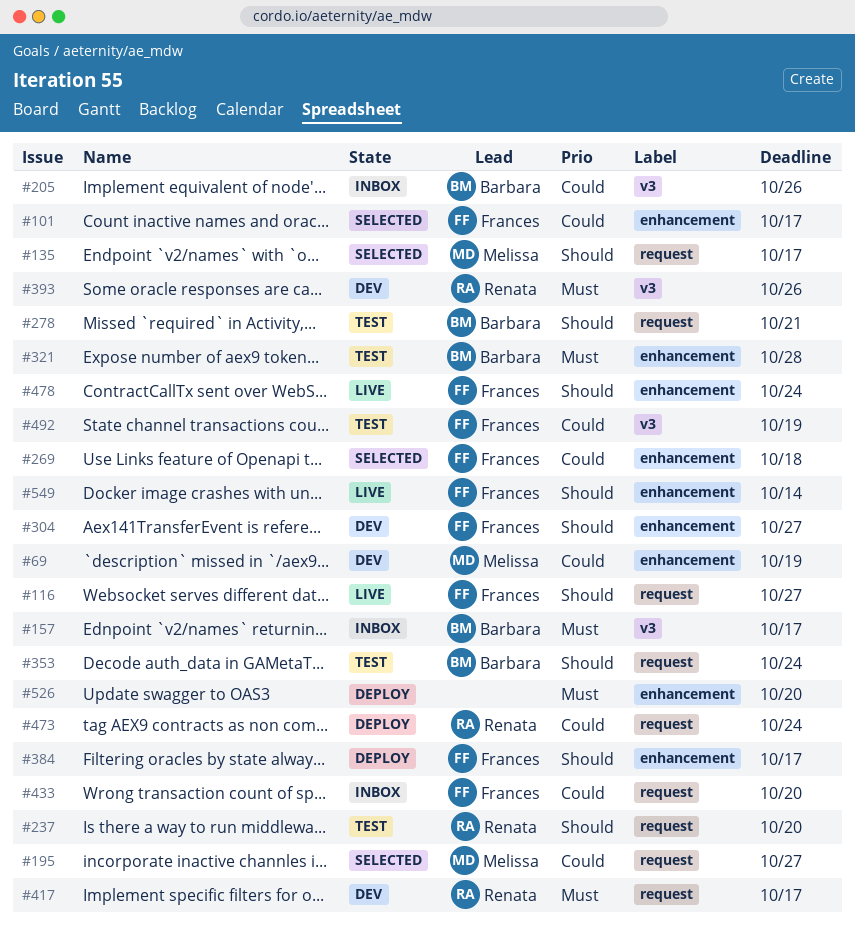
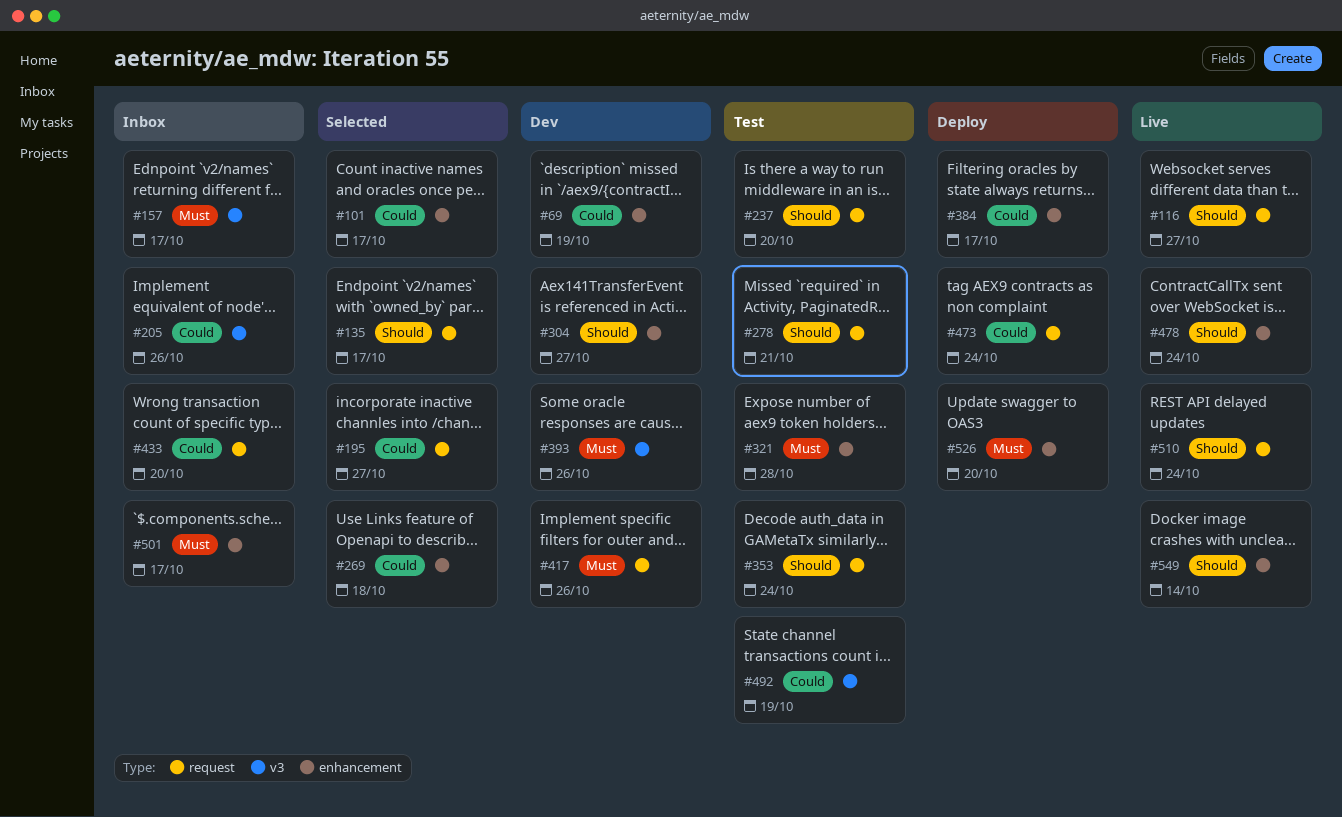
#384, priority: Should -> Could
#417, due: Oct 17 -> Oct 26
#501: none -> present
#510: none -> present

